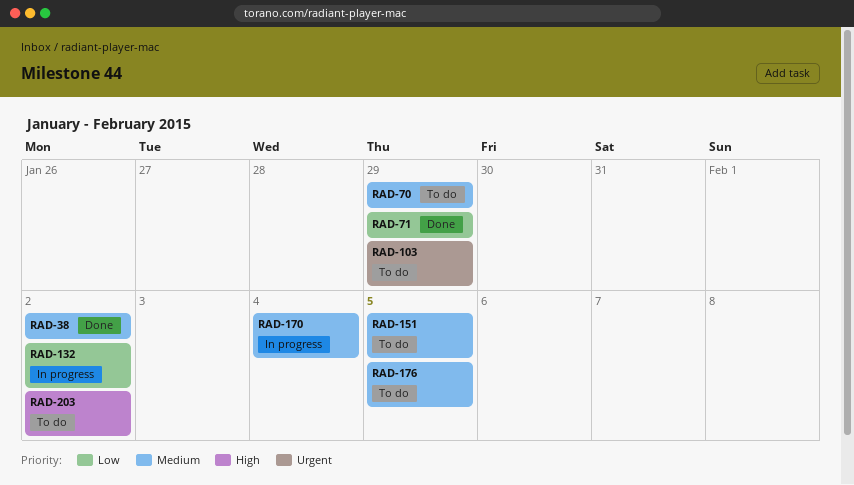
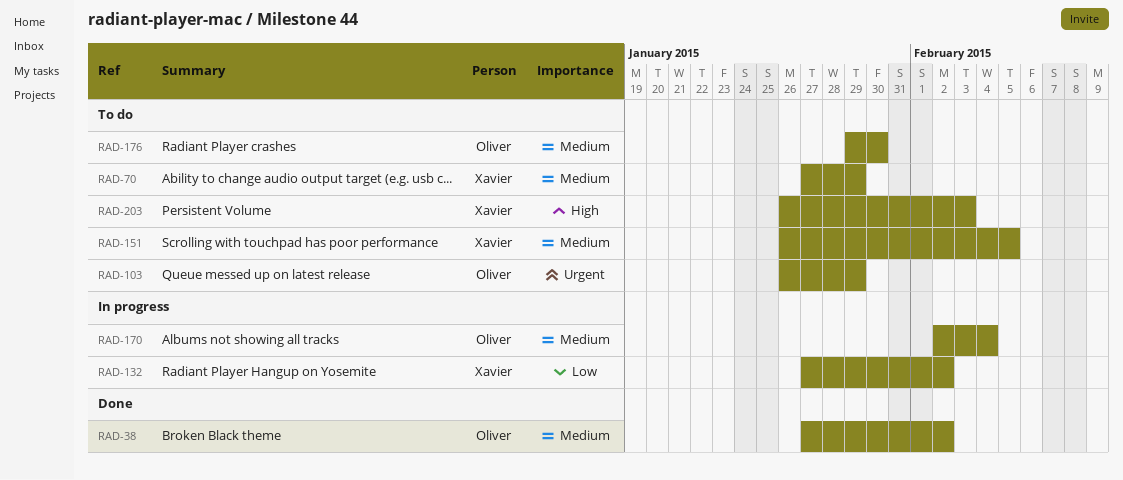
RAD-71: present -> none
RAD-176, due: Feb 5 -> Jan 30
RAD-203, due: Feb 2 -> Feb 3

